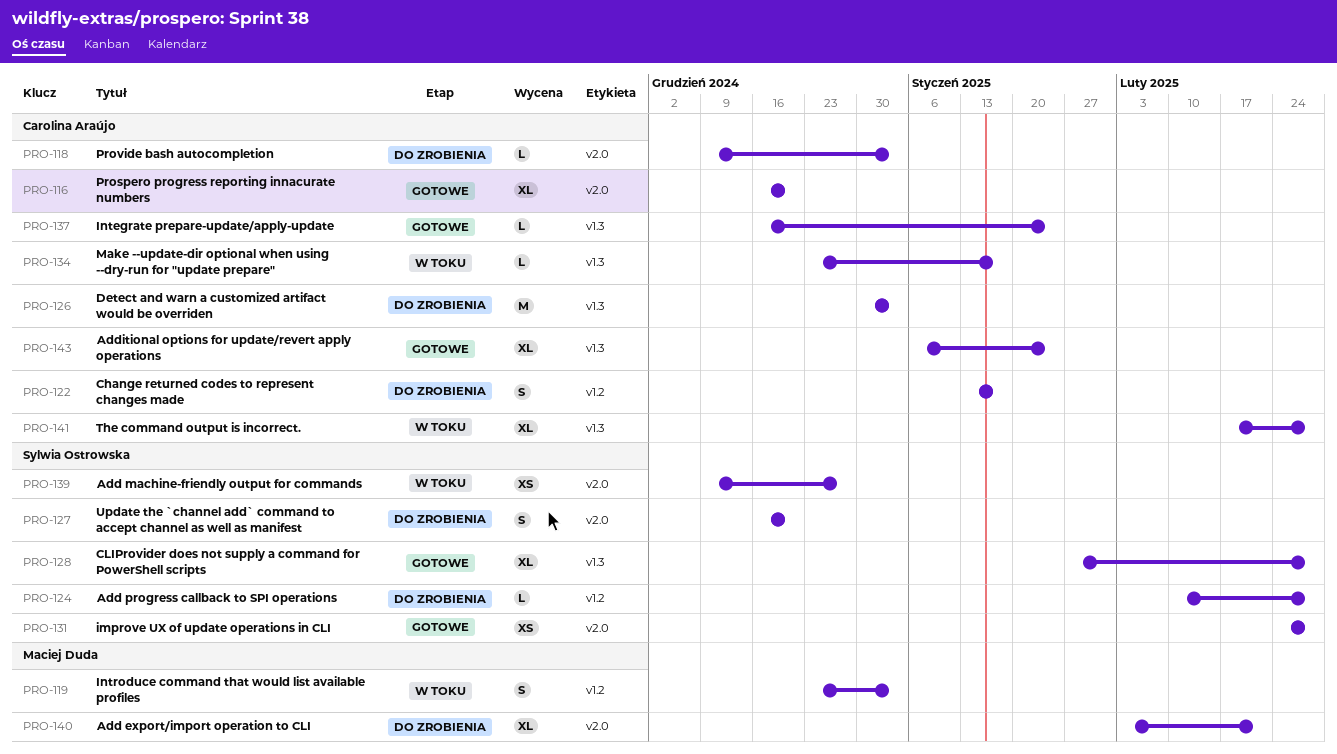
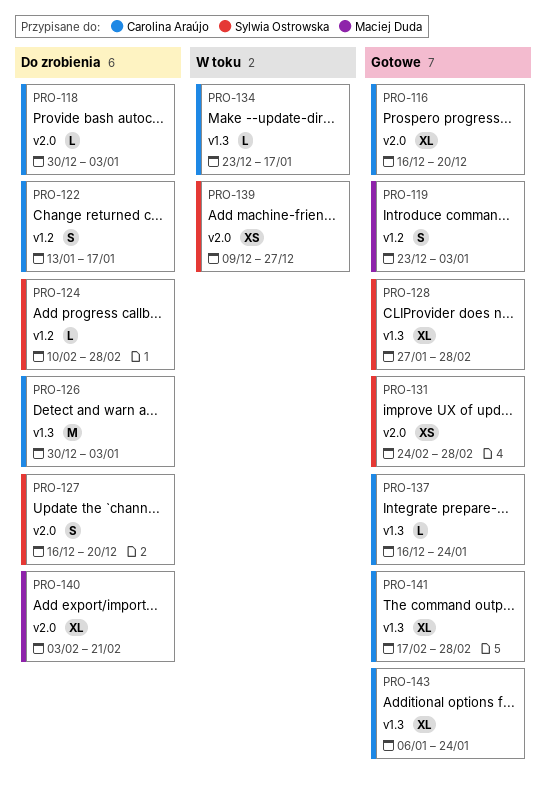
PRO-118, start: Dec 9 -> Dec 30
PRO-119, status: W toku -> Gotowe
PRO-141, status: W toku -> Gotowe

